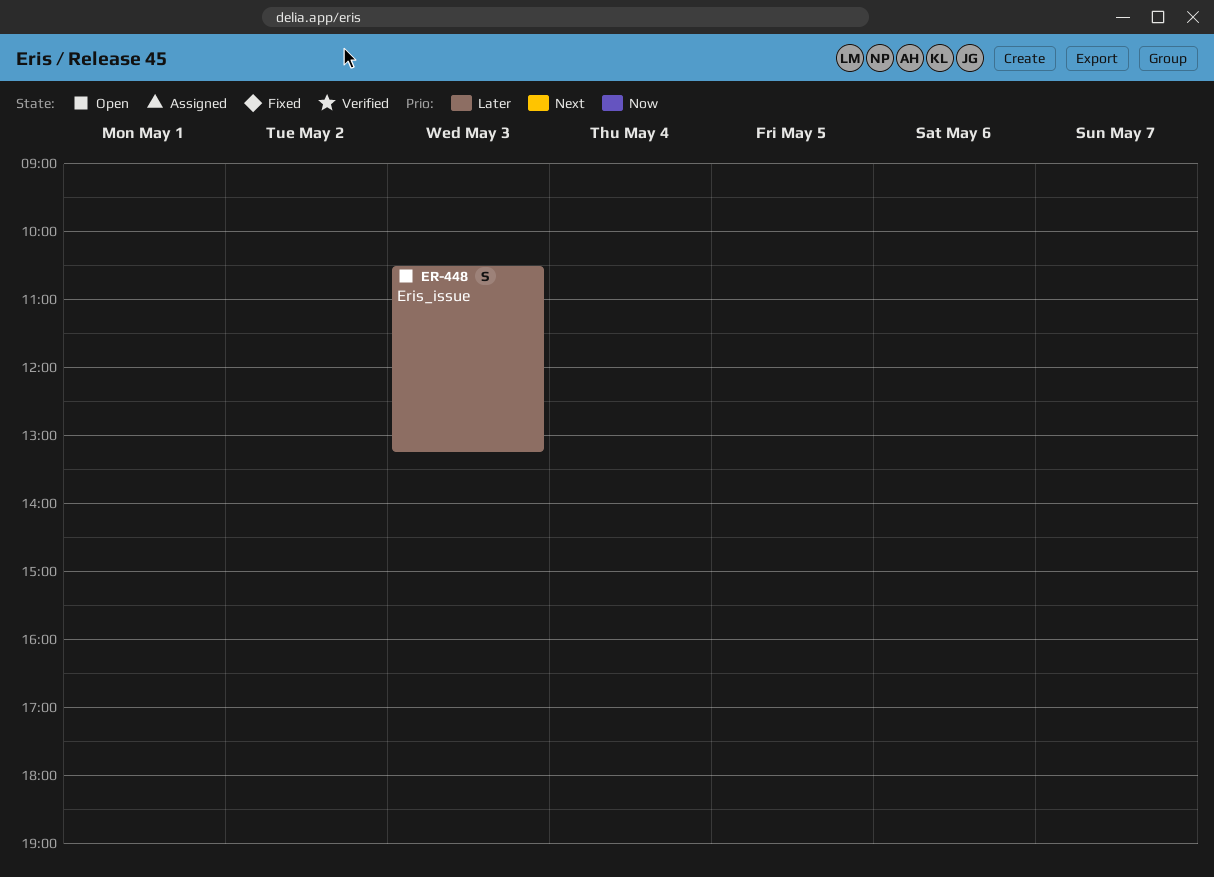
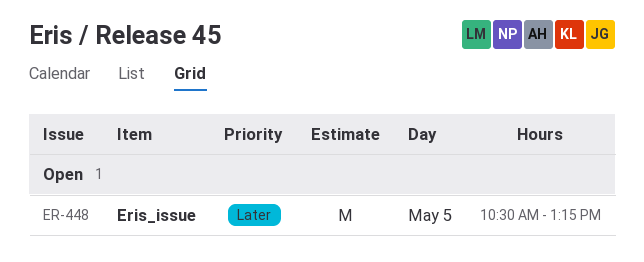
ER-448, estimate: S -> M
ER-448, day: May 3 -> May 5

